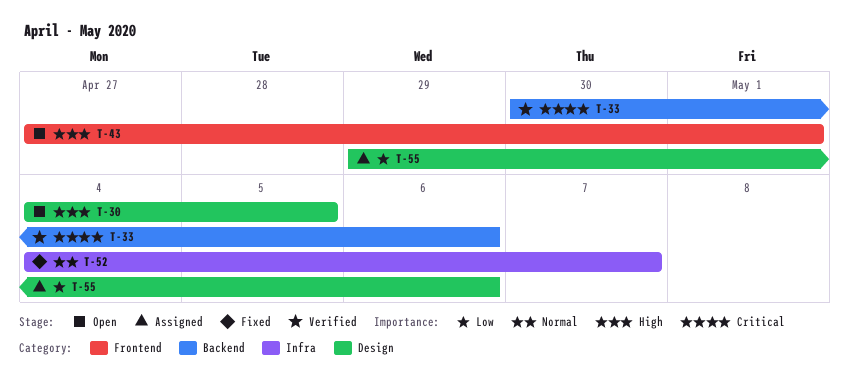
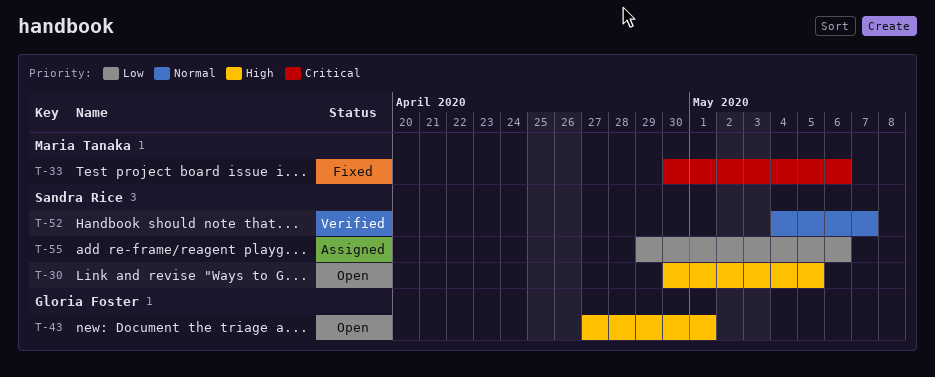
T-30, start: May 4 -> Apr 30
T-33, status: Verified -> Fixed
T-52, status: Fixed -> Verified

